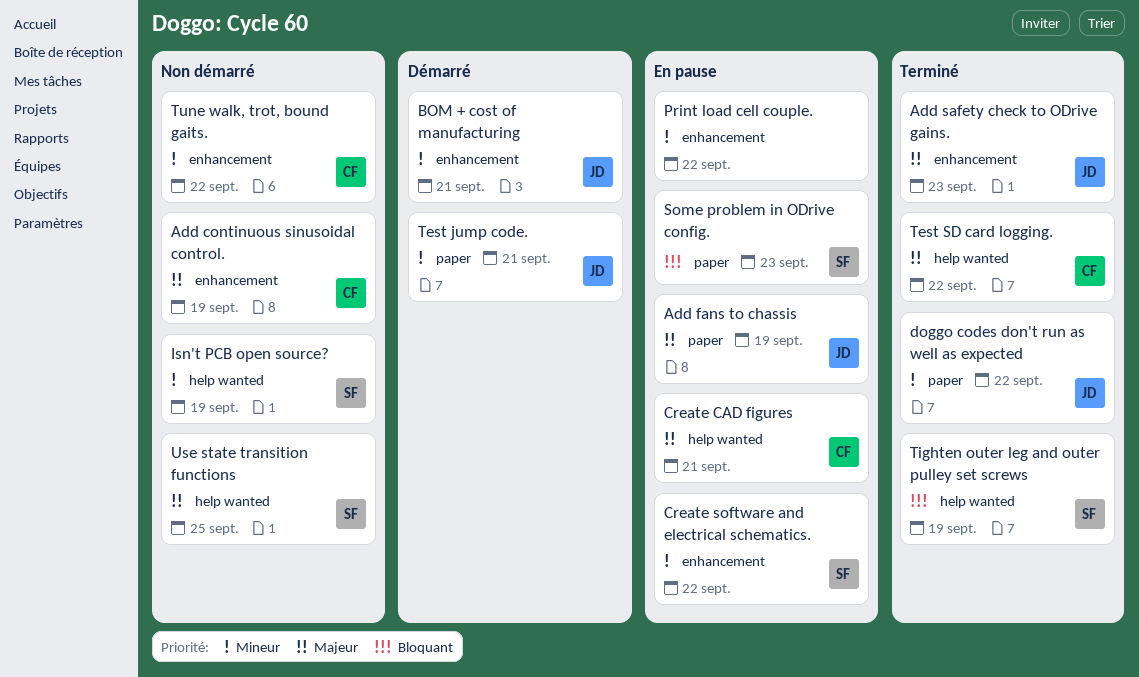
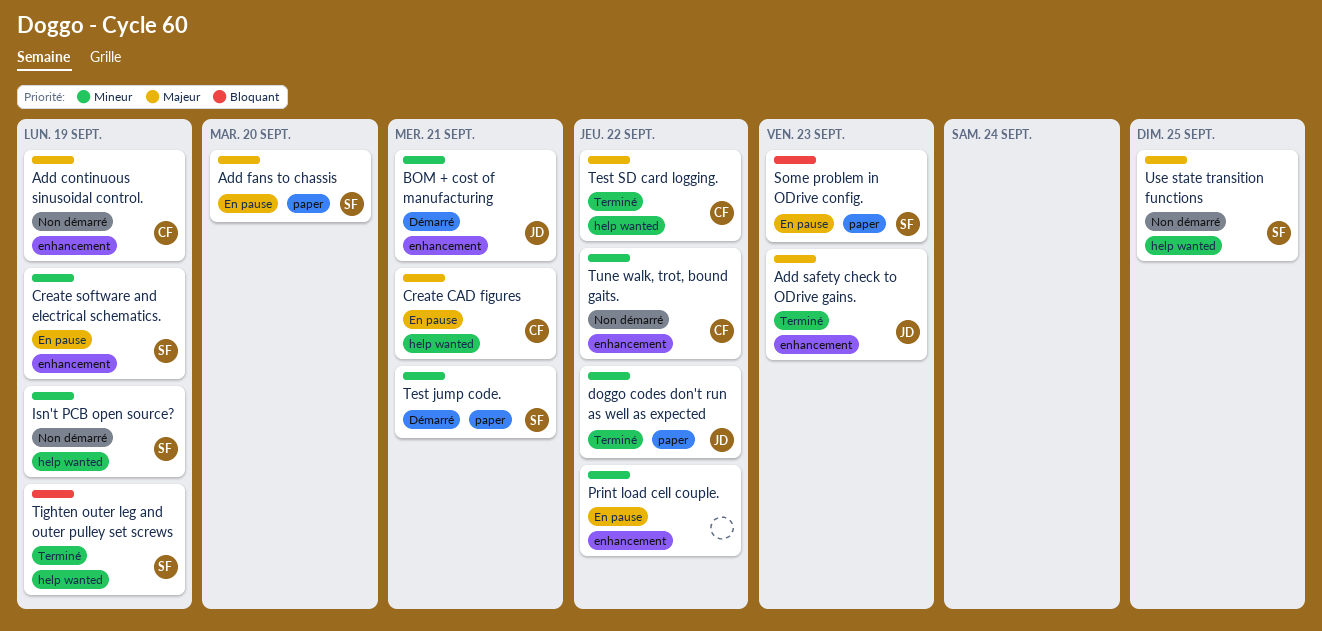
Add fans to chassis, owner: JD -> SF
Add fans to chassis, due: Sep 19 -> Sep 20
Create software and electrical schematics., due: Sep 22 -> Sep 19
Test jump code., owner: JD -> SF

